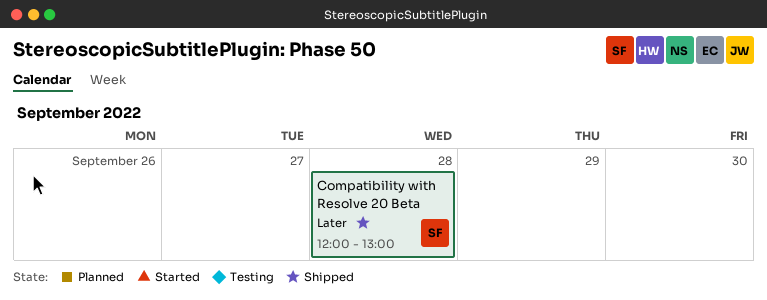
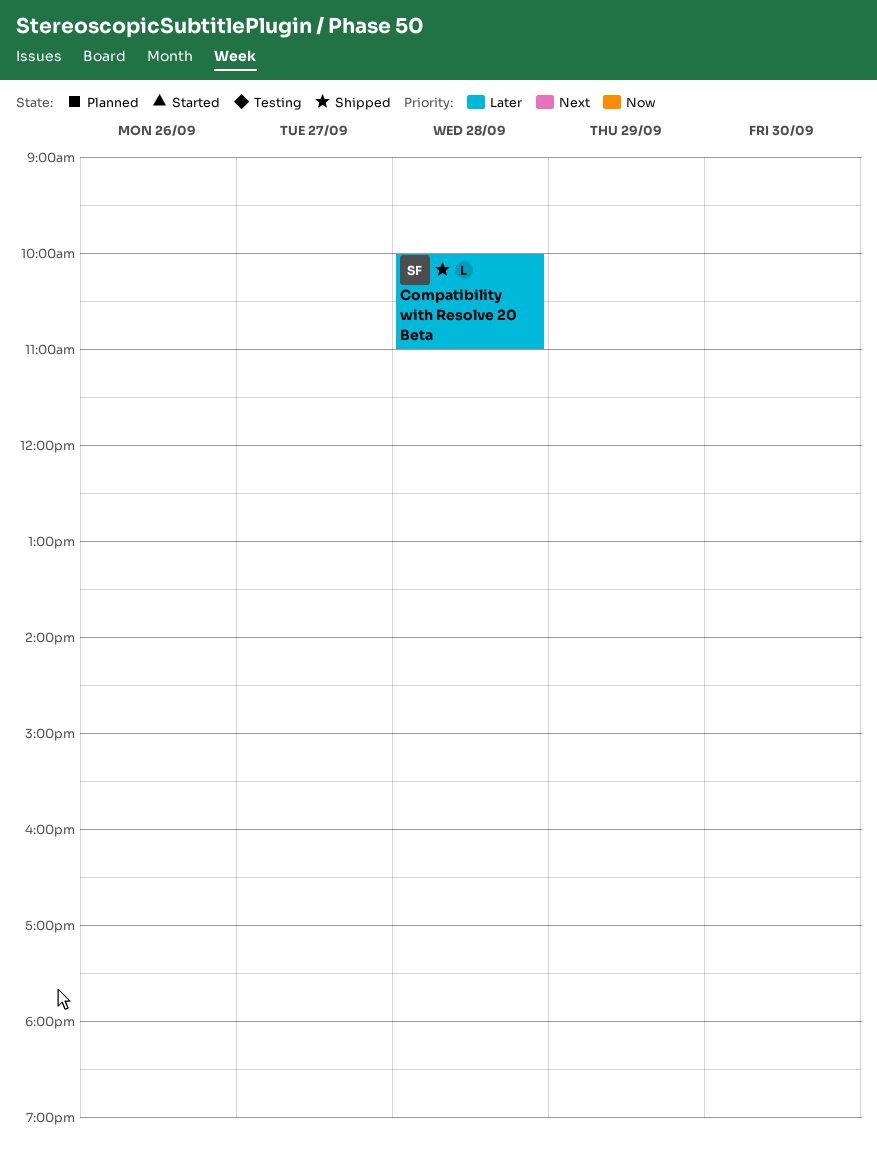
Compatibility with Resolve 20 Beta, begins: 12:00 -> 10:00
Compatibility with Resolve 20 Beta, ends: 13:00 -> 11:00

